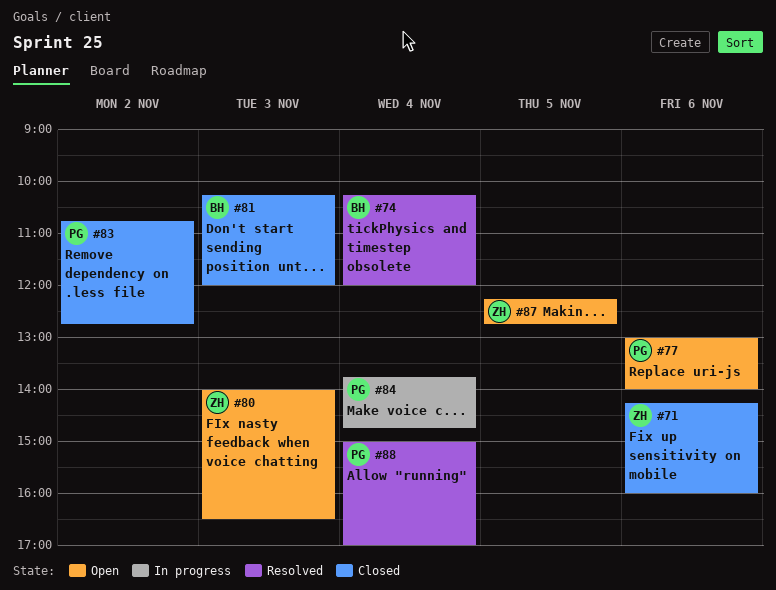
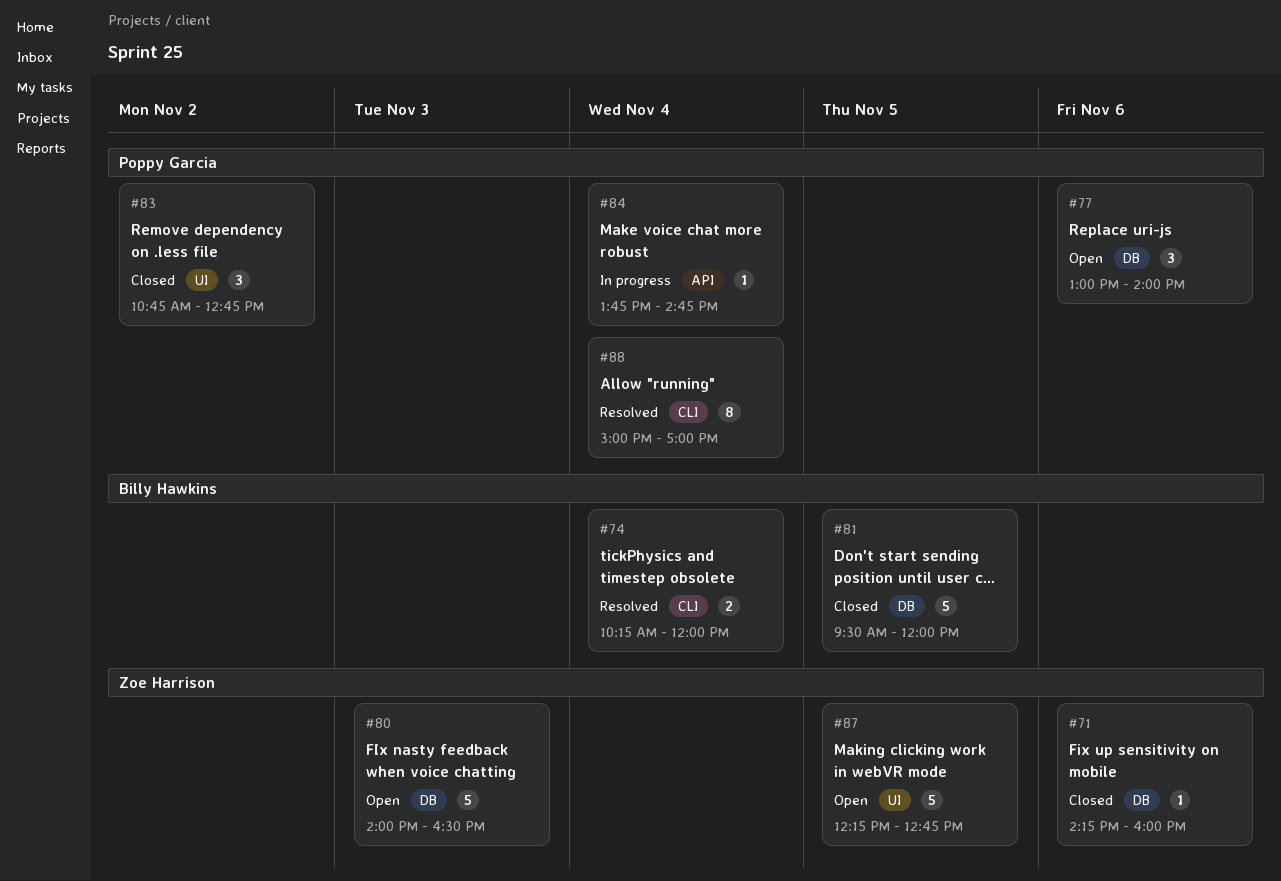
#81, day: Nov 3 -> Nov 5
#81, begins: 10:15 -> 09:30

